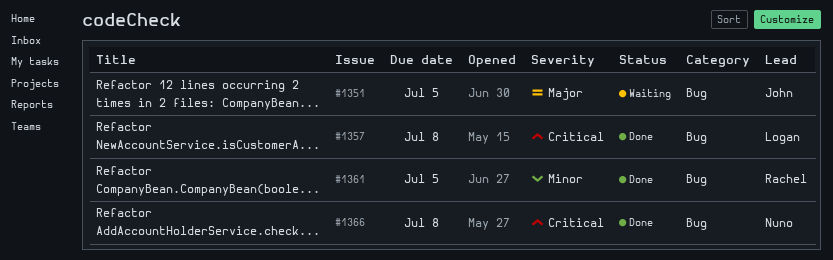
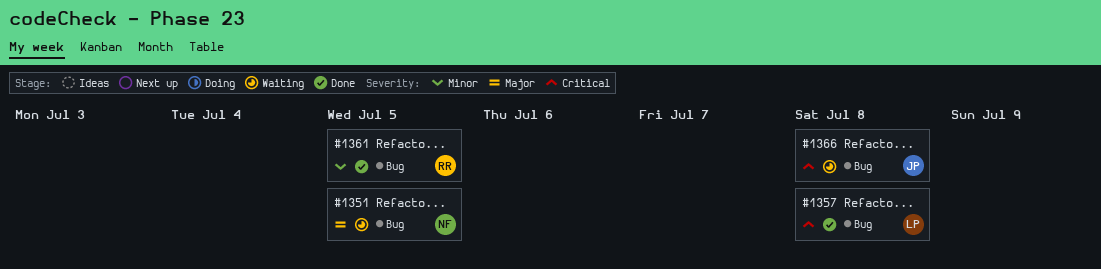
#1351, owner: John -> Nuno
#1366, status: Done -> Waiting
#1366, owner: Nuno -> John

